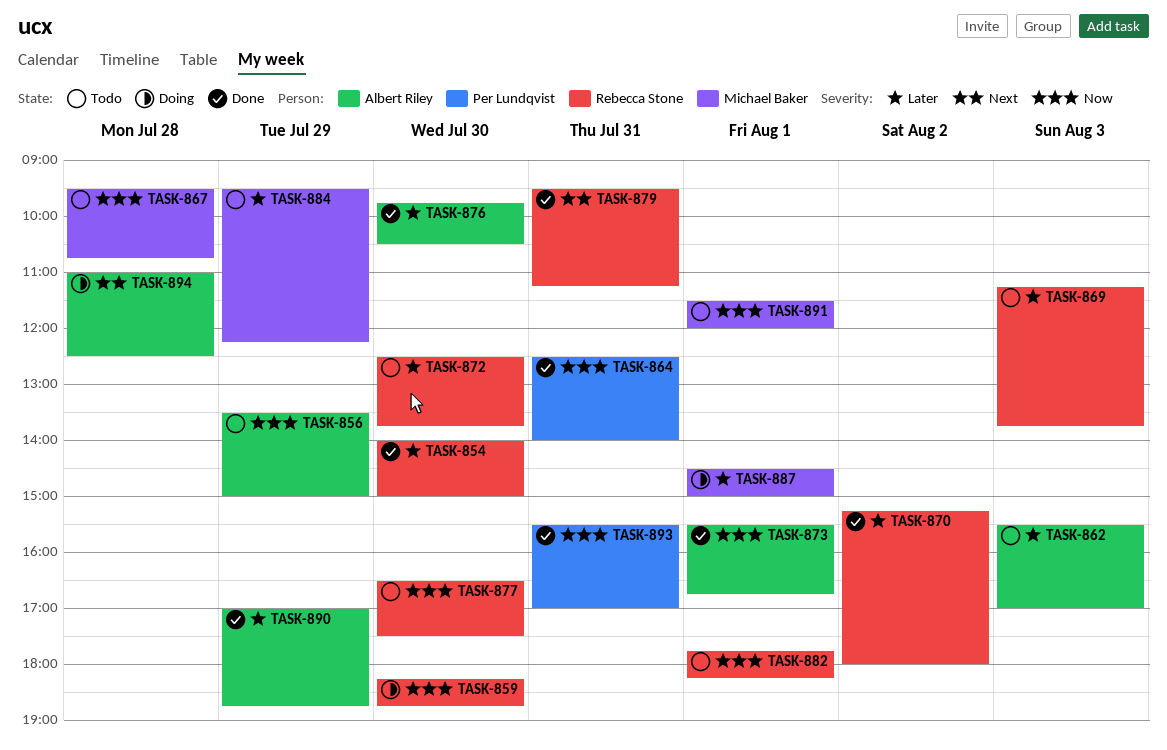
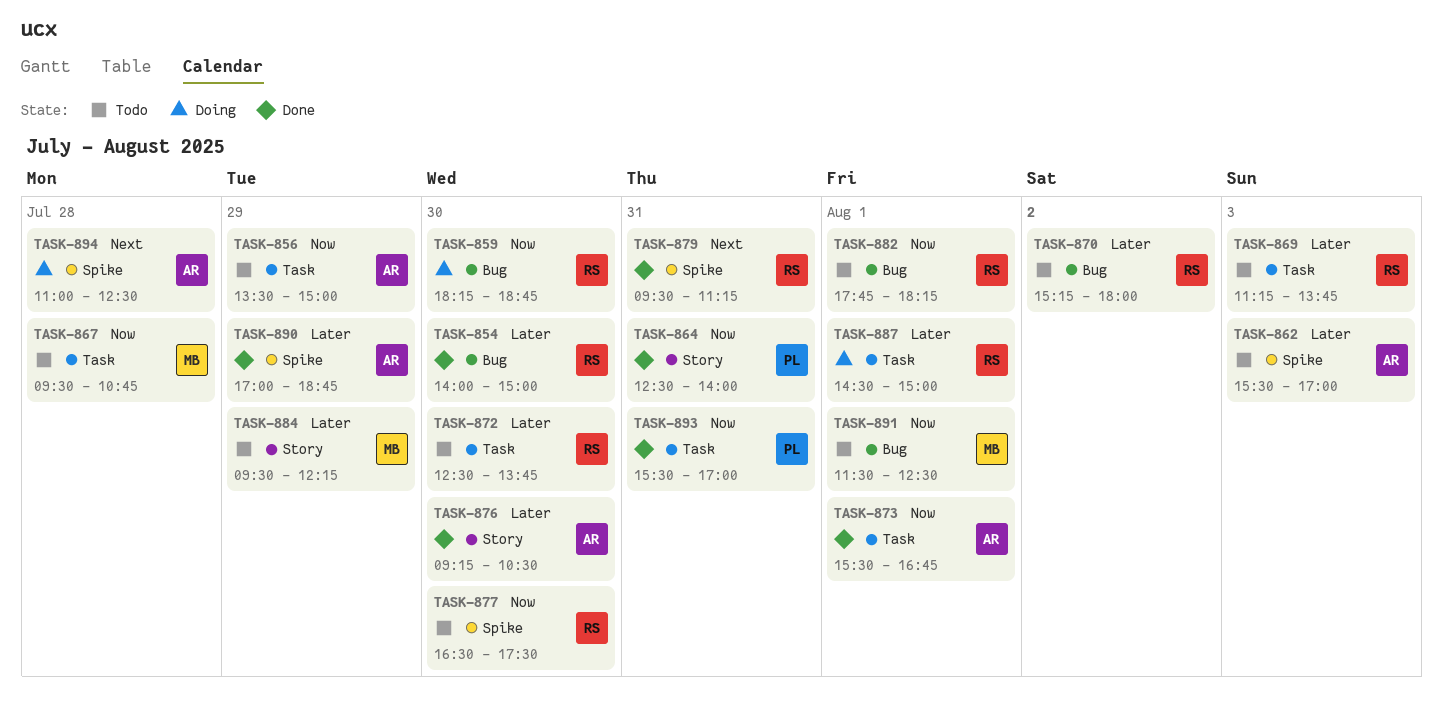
TASK-870, status: Done -> Todo
TASK-876, begins: 09:45 -> 09:15
TASK-887, owner: Michael Baker -> Rebecca Stone
TASK-891, ends: 12:00 -> 12:30

